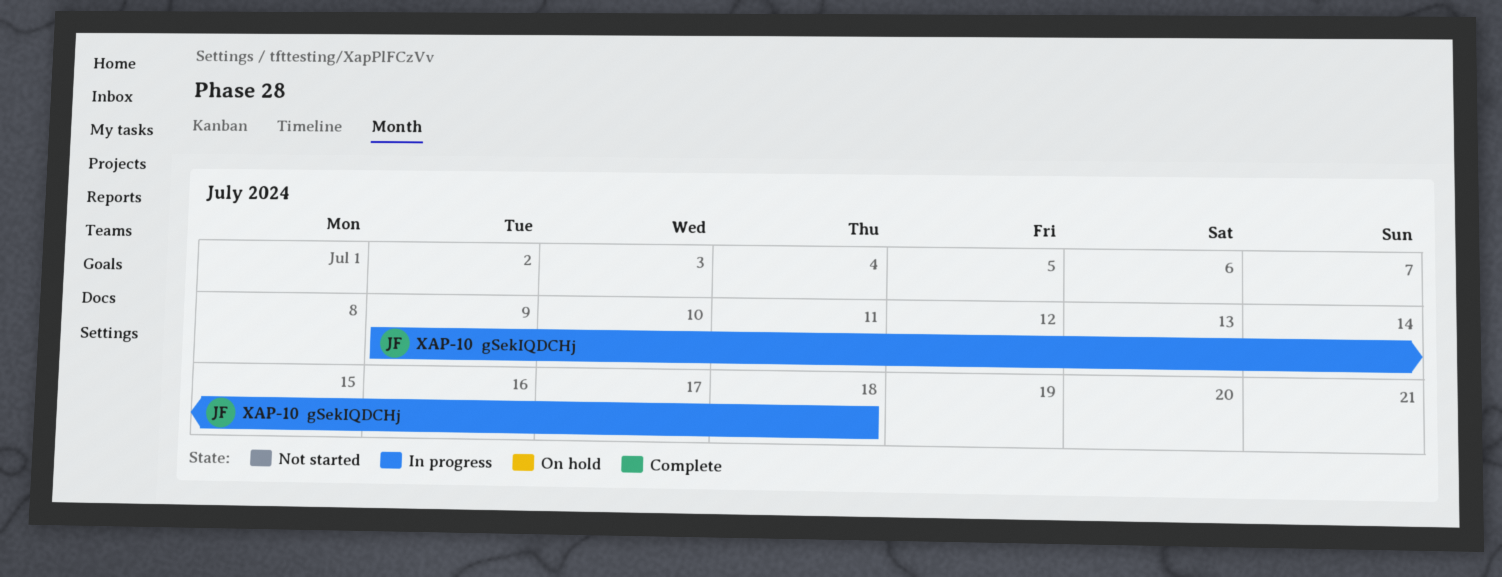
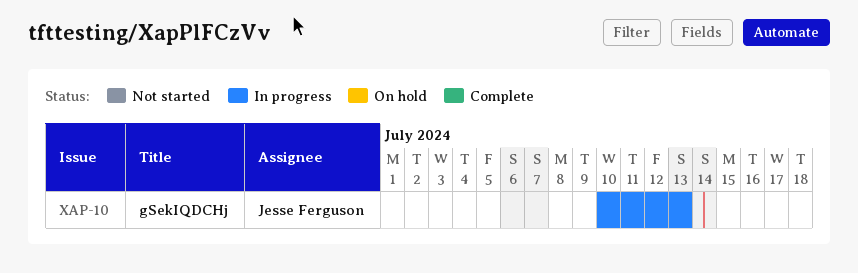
XAP-10, start: Jul 9 -> Jul 10
XAP-10, due: Jul 18 -> Jul 13

